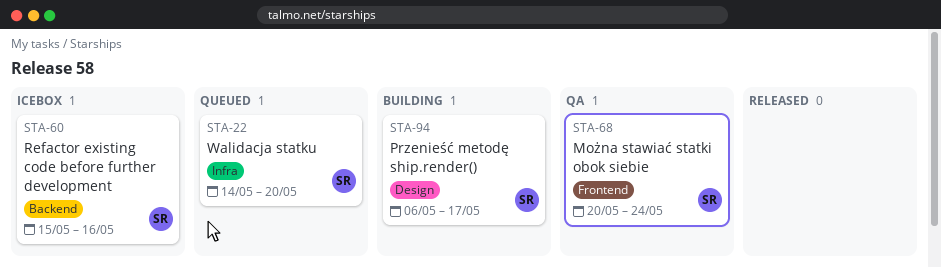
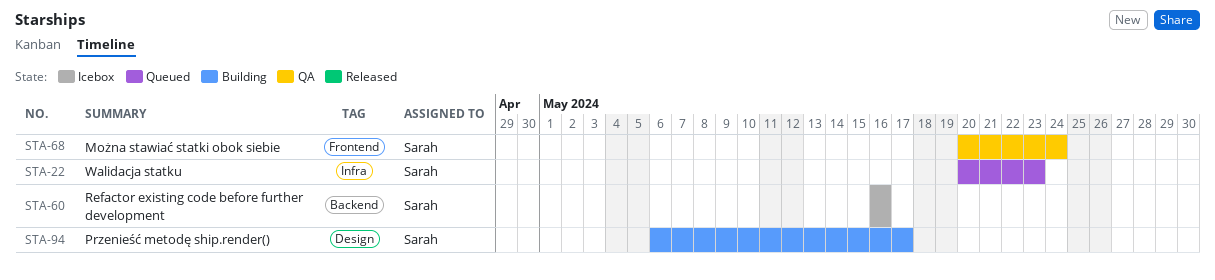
STA-22, start: May 14 -> May 20
STA-22, due: May 20 -> May 23
STA-60, start: May 15 -> May 16

